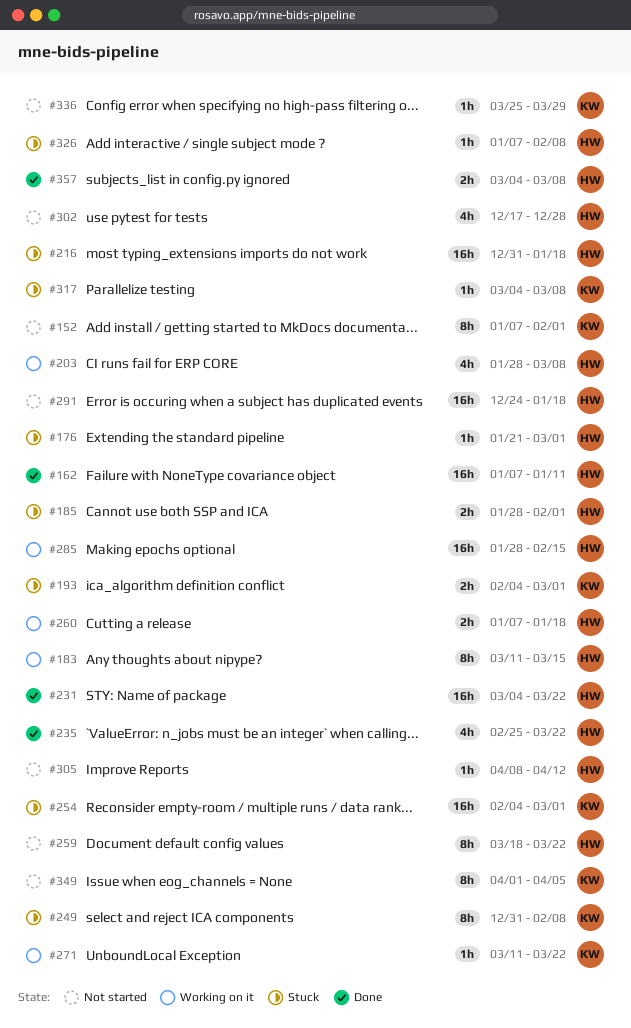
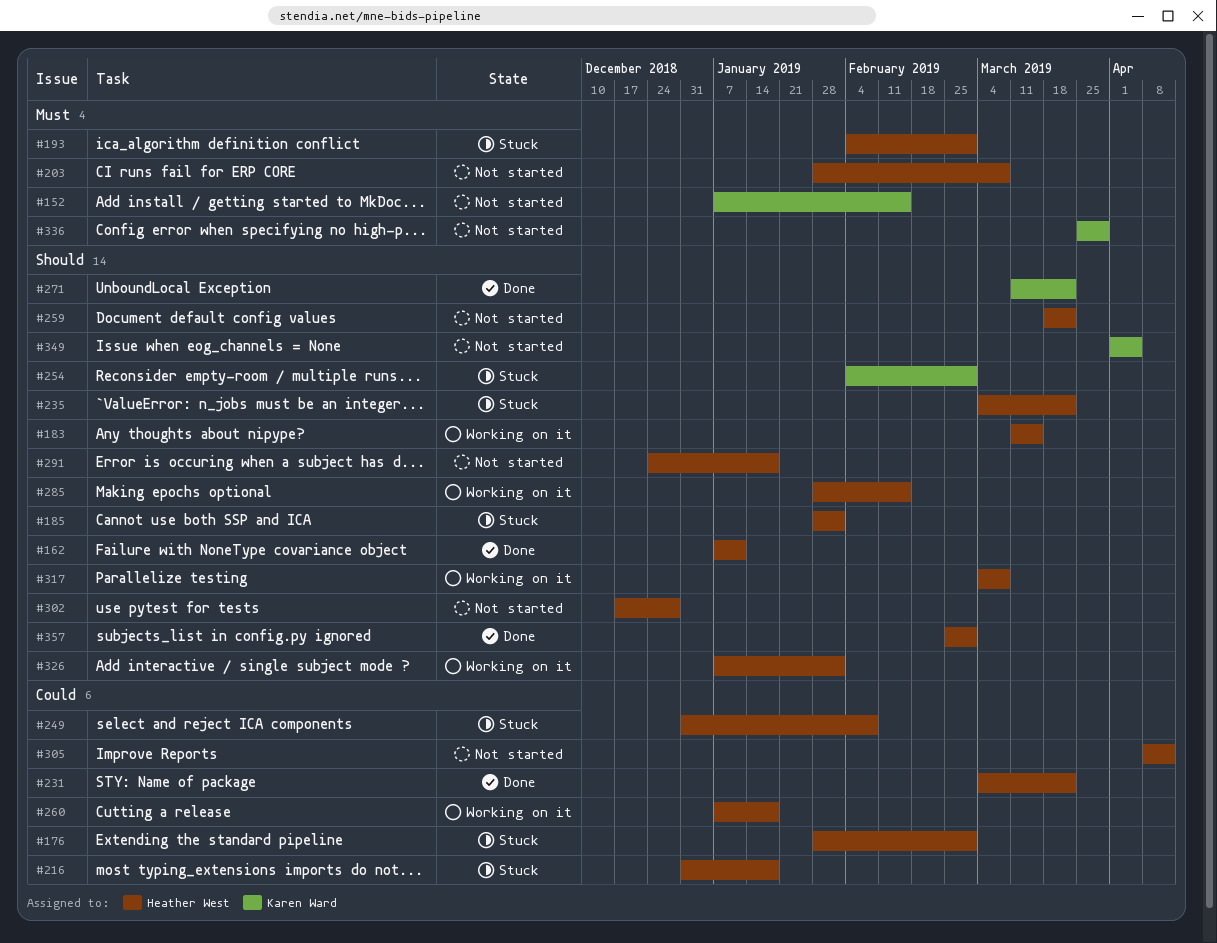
#152, due: Feb 1 -> Feb 15
#176, start: Jan 21 -> Jan 28
#193, owner: Karen Ward -> Heather West
#203, status: Working on it -> Not started
#235, status: Done -> Stuck
#235, start: Feb 25 -> Mar 4
#249, owner: Karen Ward -> Heather West
#271, status: Working on it -> Done
#317, status: Stuck -> Working on it
#317, owner: Karen Ward -> Heather West
#326, status: Stuck -> Working on it
#326, due: Feb 8 -> Feb 1
#357, start: Mar 4 -> Feb 25
#357, due: Mar 8 -> Mar 1

